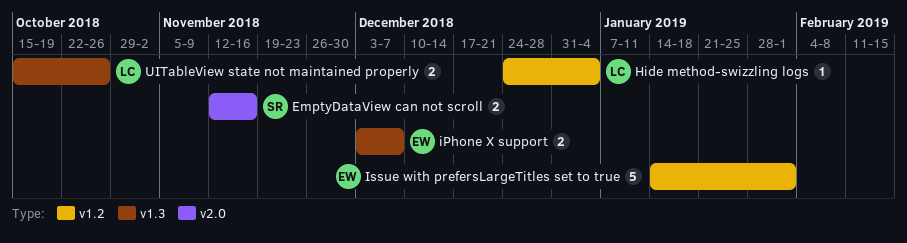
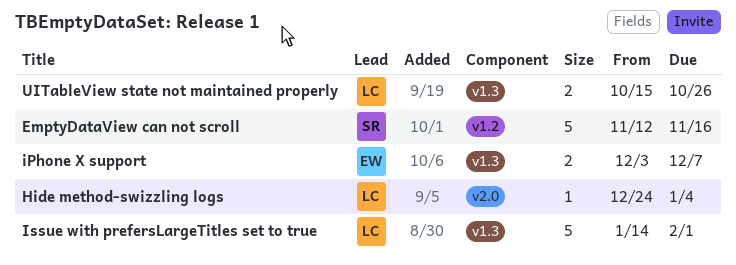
EmptyDataView can not scroll, label: v2.0 -> v1.2
EmptyDataView can not scroll, estimate: 2 -> 5
Hide method-swizzling logs, label: v1.2 -> v2.0
Issue with prefersLargeTitles set to true, owner: EW -> LC
Issue with prefersLargeTitles set to true, label: v1.2 -> v1.3

